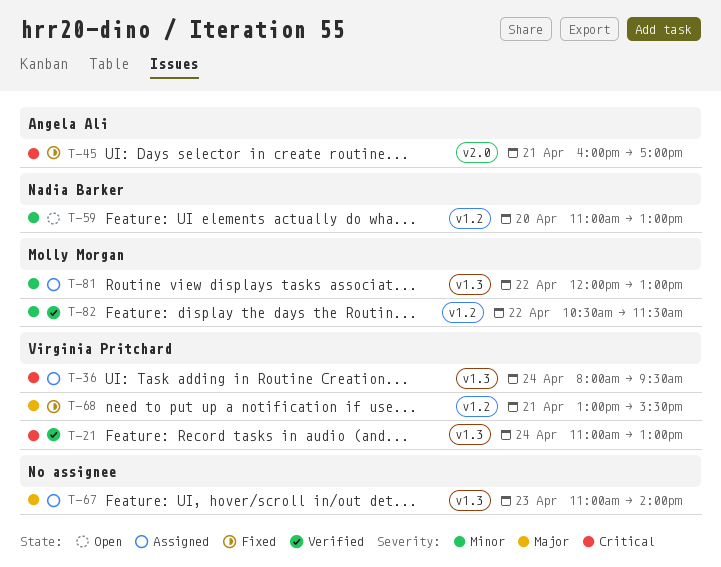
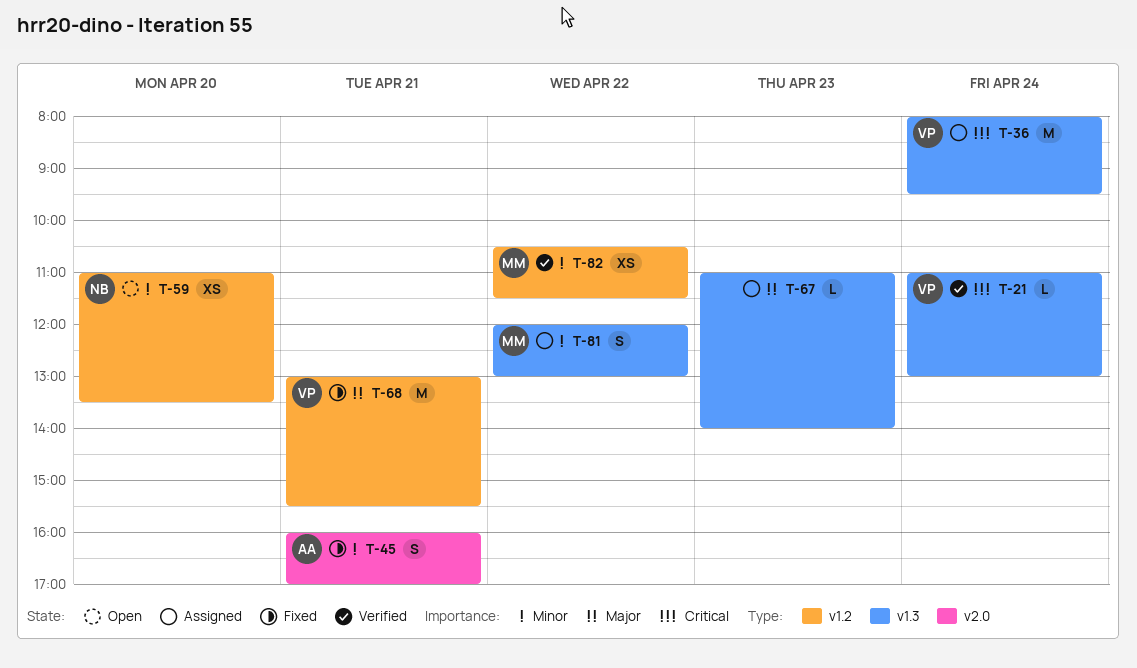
T-45, priority: Critical -> Minor
T-59, ends: 13:00 -> 13:30

